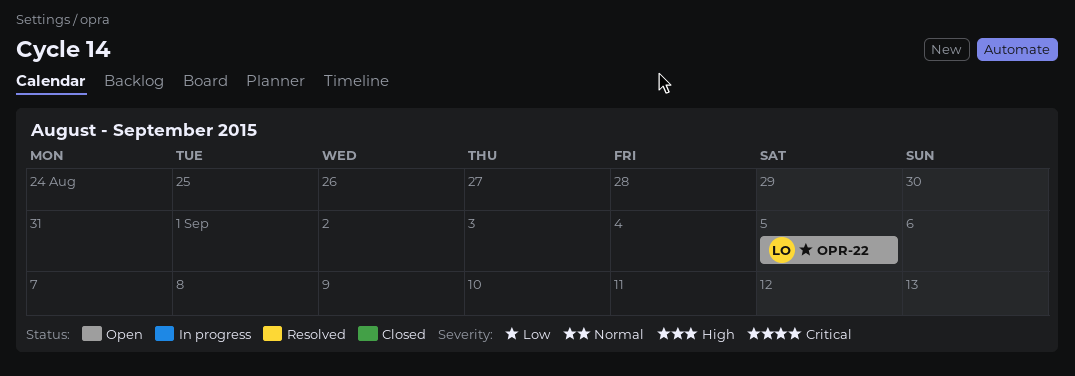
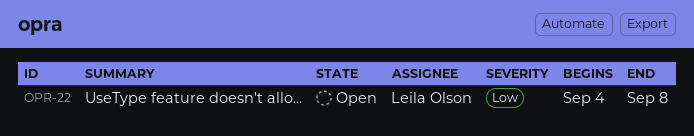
OPR-22, start: Sep 5 -> Sep 4
OPR-22, due: Sep 5 -> Sep 8

